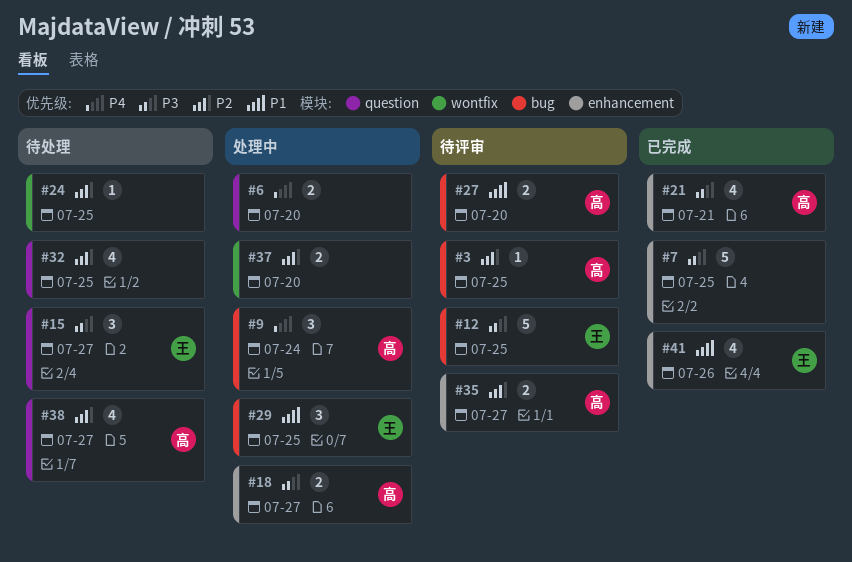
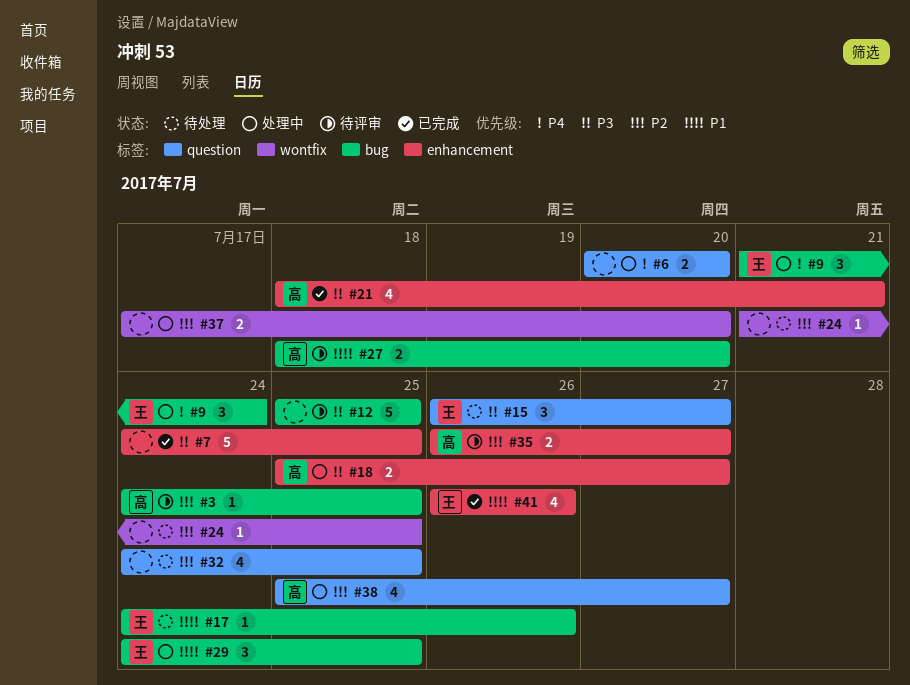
#9, owner: 高 -> 王
#12, owner: 王 -> none
#17: none -> present
#38, status: 待处理 -> 处理中

